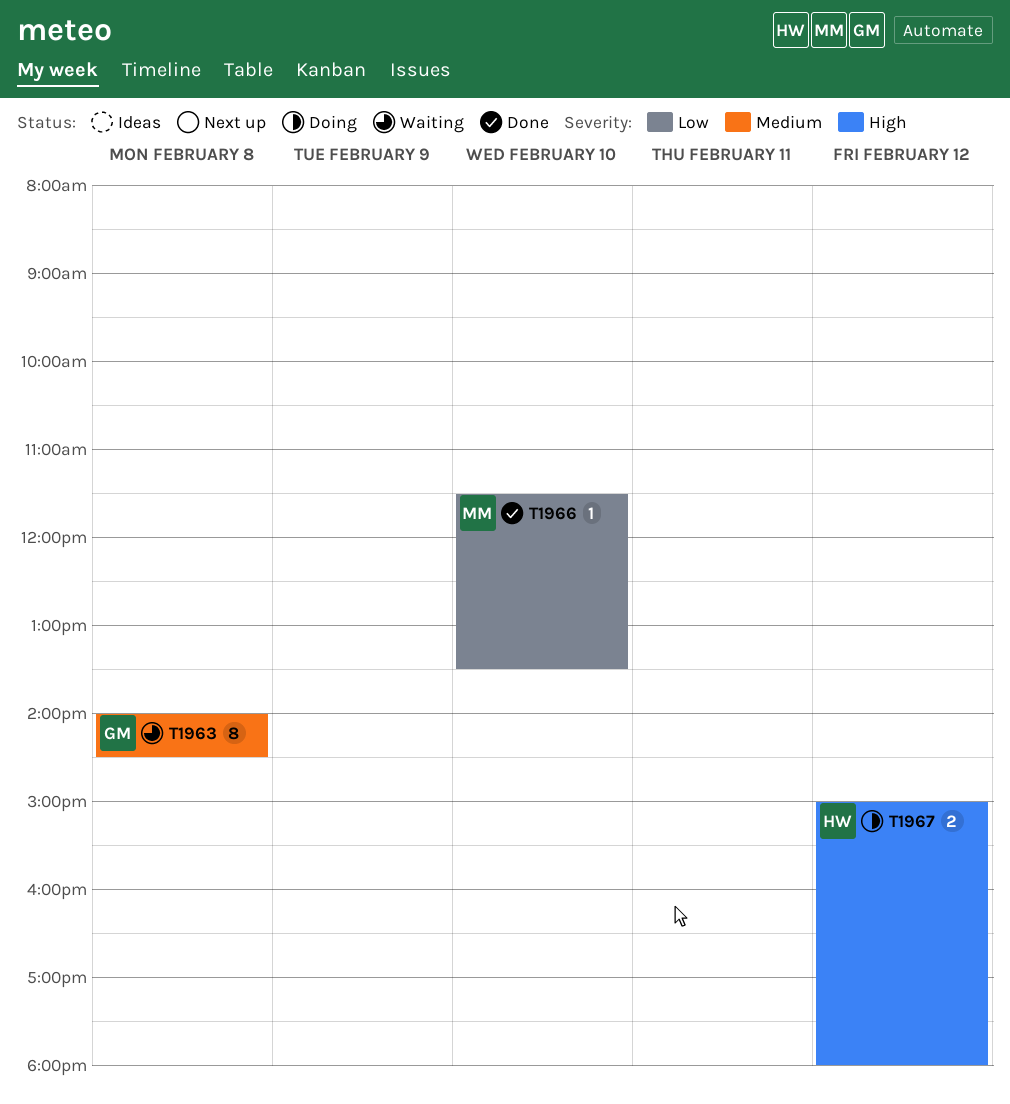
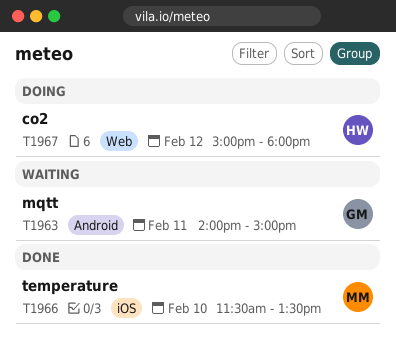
T1963, day: Feb 8 -> Feb 11
T1963, ends: 14:30 -> 15:00

